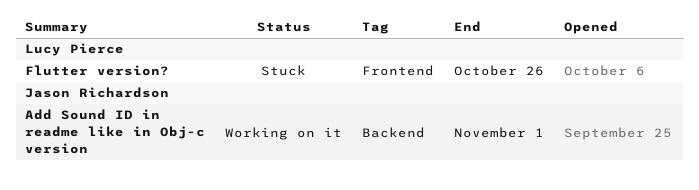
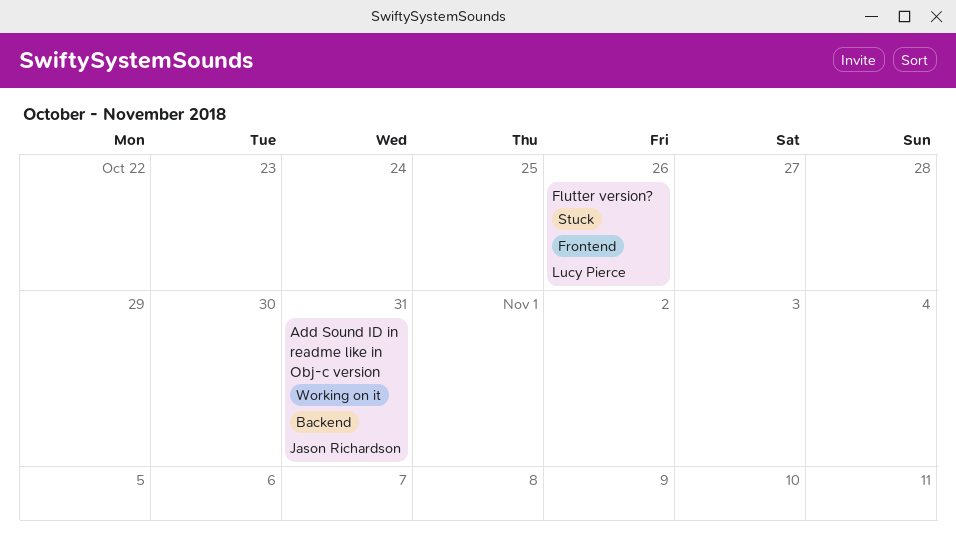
Add Sound ID in readme like in Obj-c version, due: Nov 1 -> Oct 31

